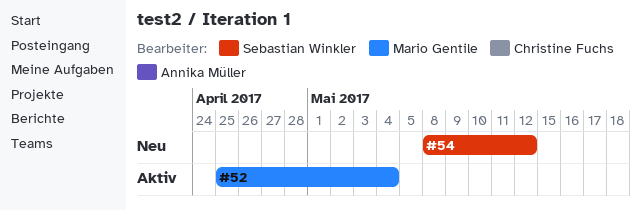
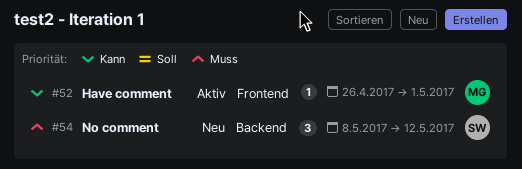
#52, start: Apr 25 -> Apr 26
#52, due: May 4 -> May 1

